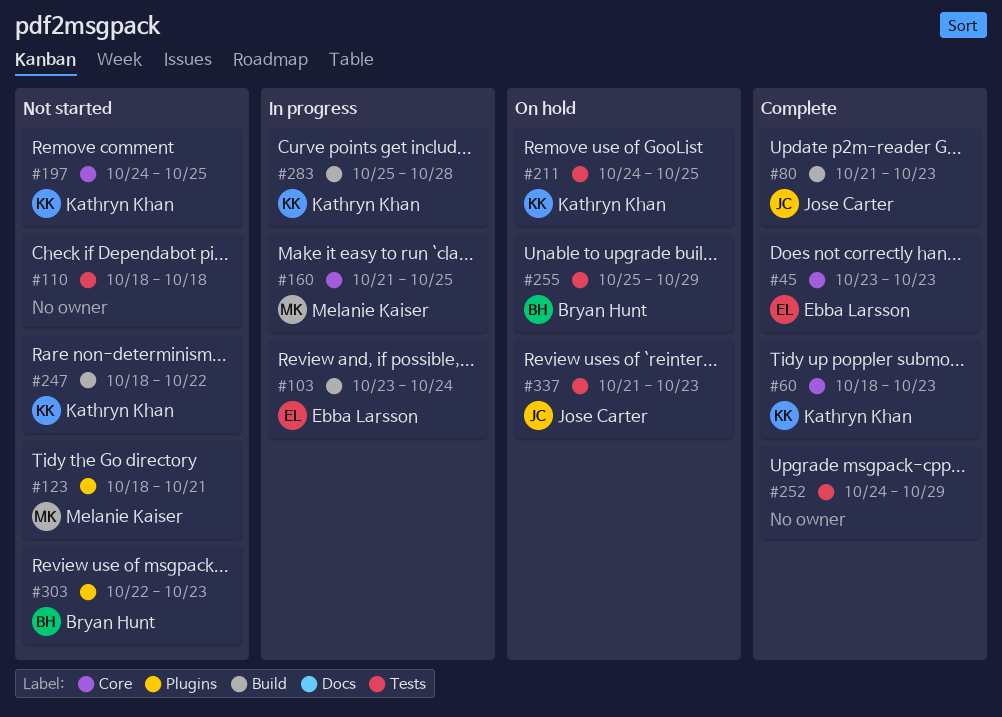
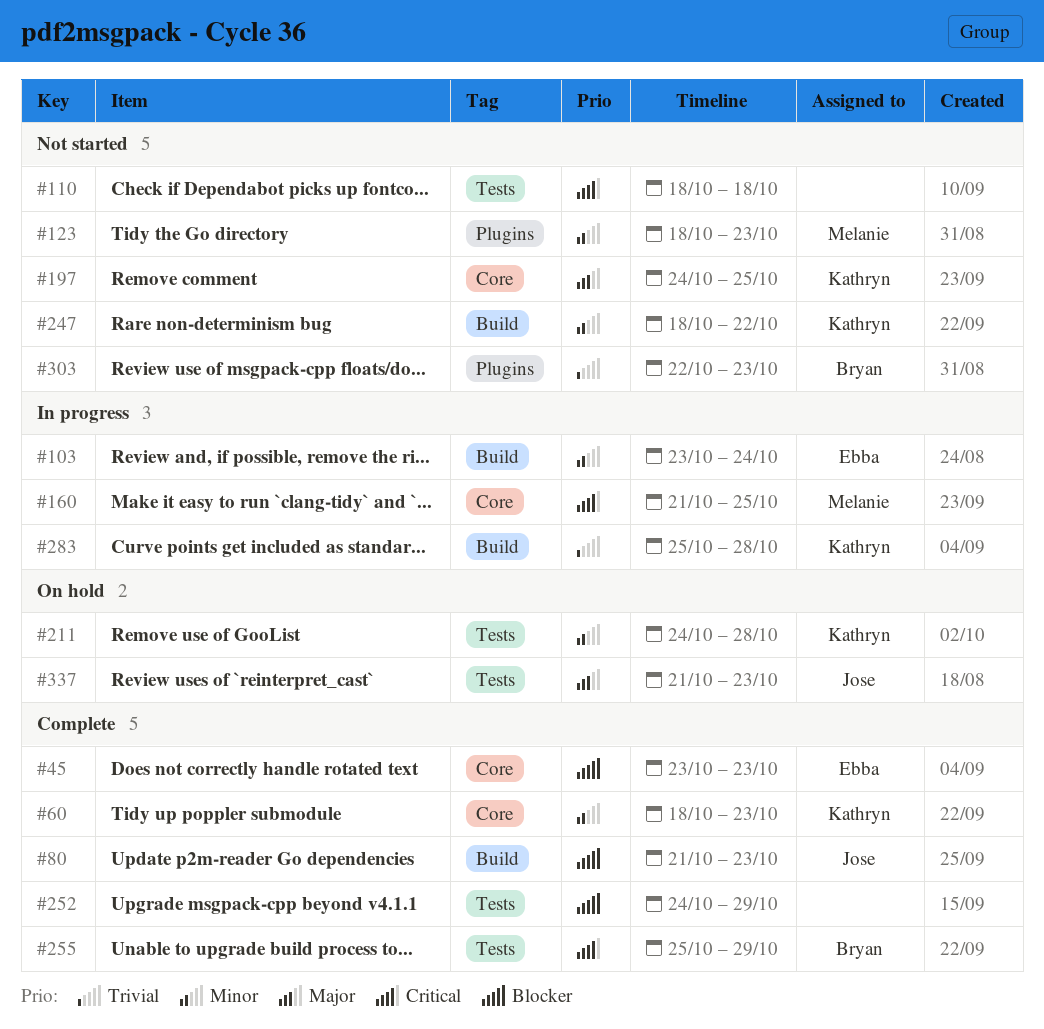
#123, due: Oct 21 -> Oct 23
#211, due: Oct 25 -> Oct 28
#255, status: On hold -> Complete

